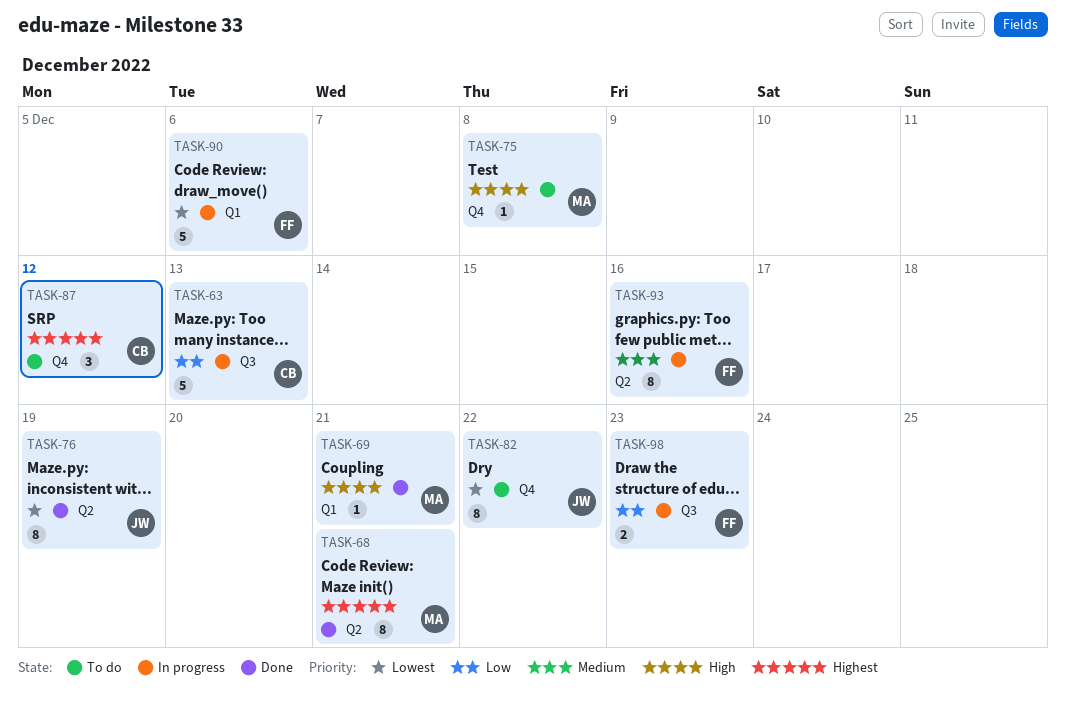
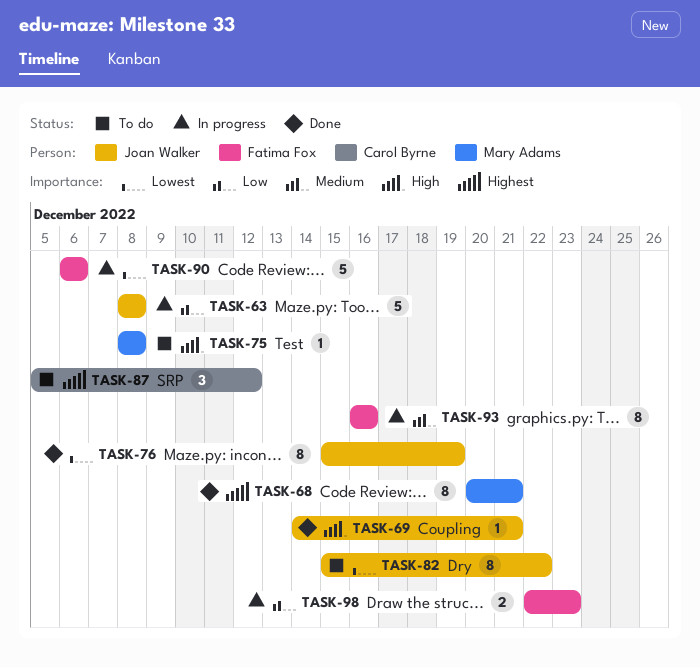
TASK-63, owner: Carol Byrne -> Joan Walker
TASK-63, due: Dec 13 -> Dec 8
TASK-69, owner: Mary Adams -> Joan Walker

